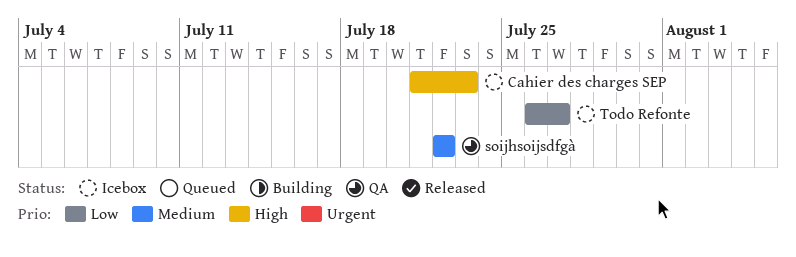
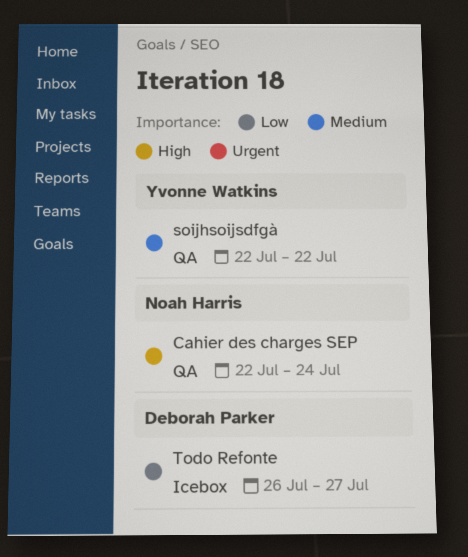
Cahier des charges SEP, status: Icebox -> QA
Cahier des charges SEP, start: Jul 21 -> Jul 22
Cahier des charges SEP, due: Jul 23 -> Jul 24

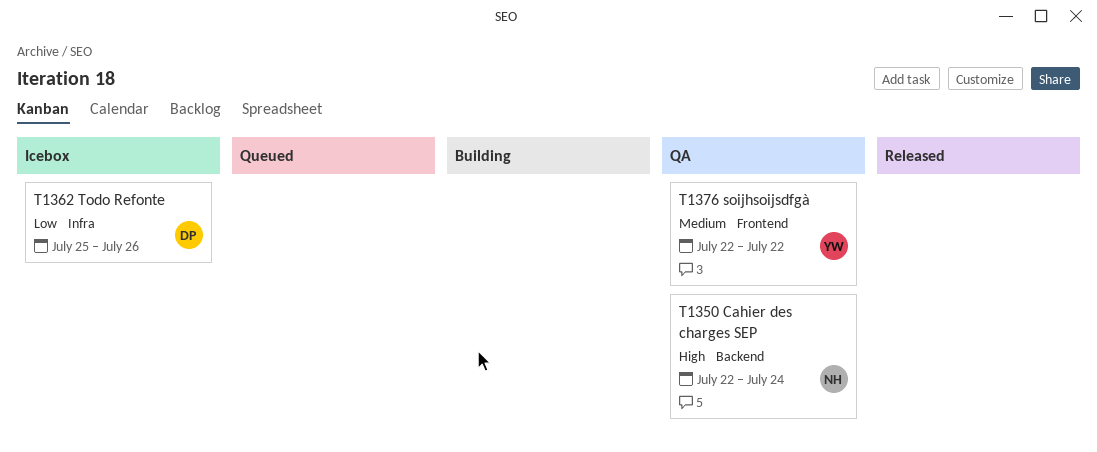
Todo Refonte, start: Jul 26 -> Jul 25
Todo Refonte, due: Jul 27 -> Jul 26

